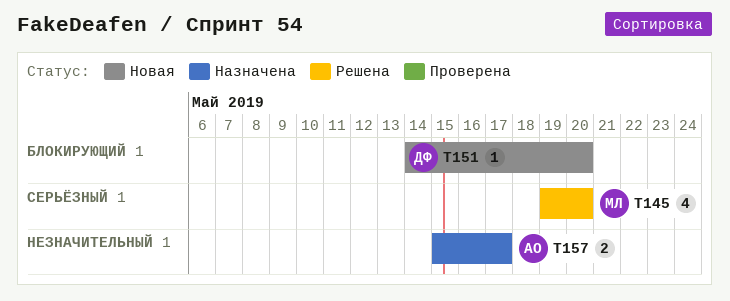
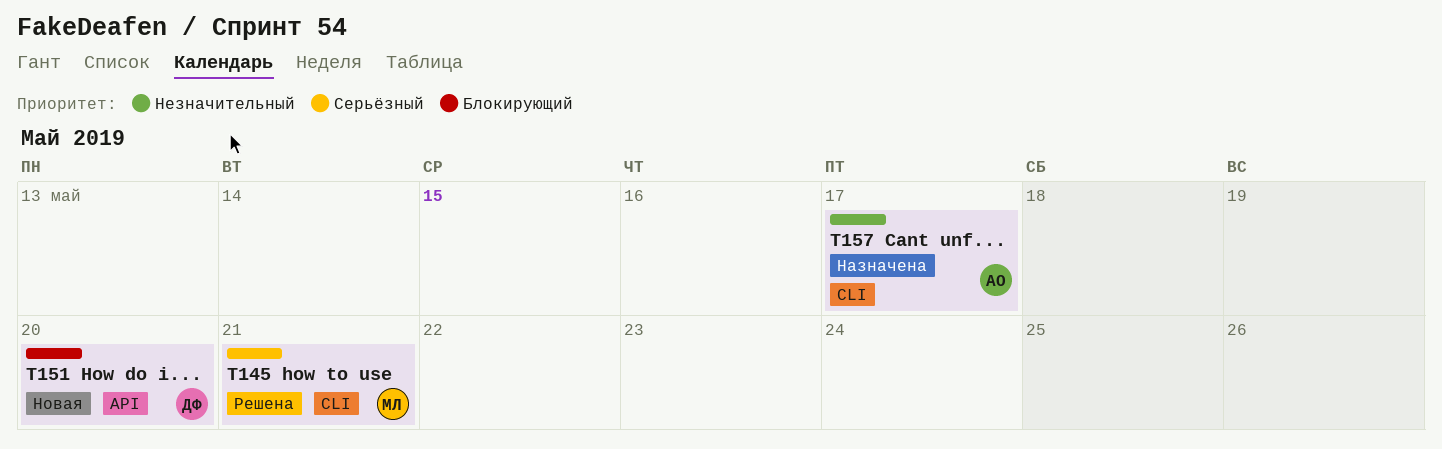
T145, due: May 20 -> May 21

